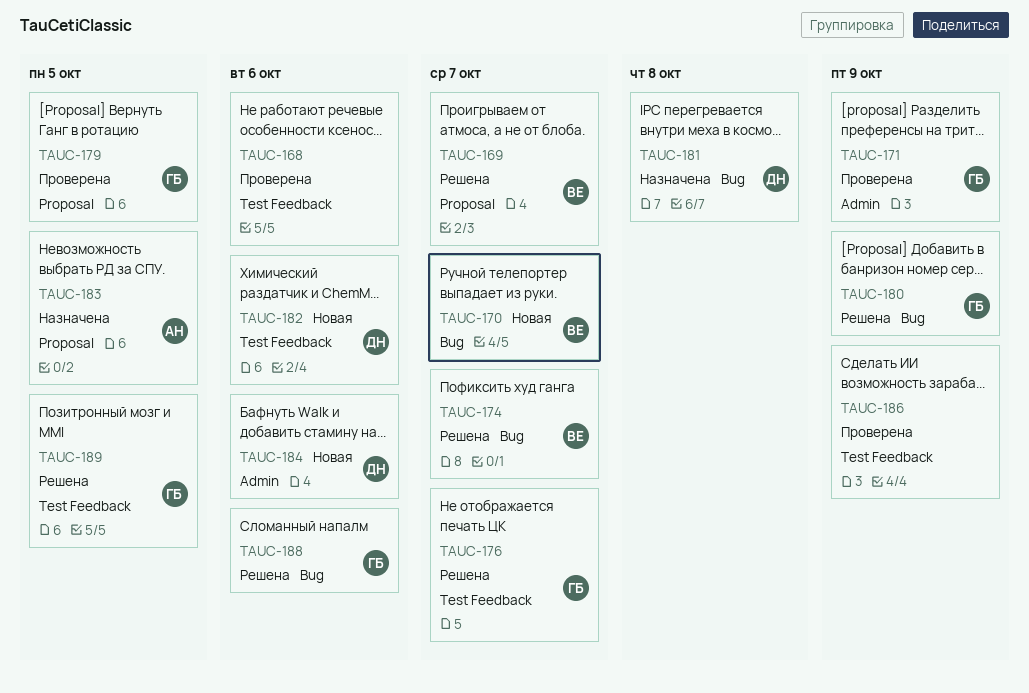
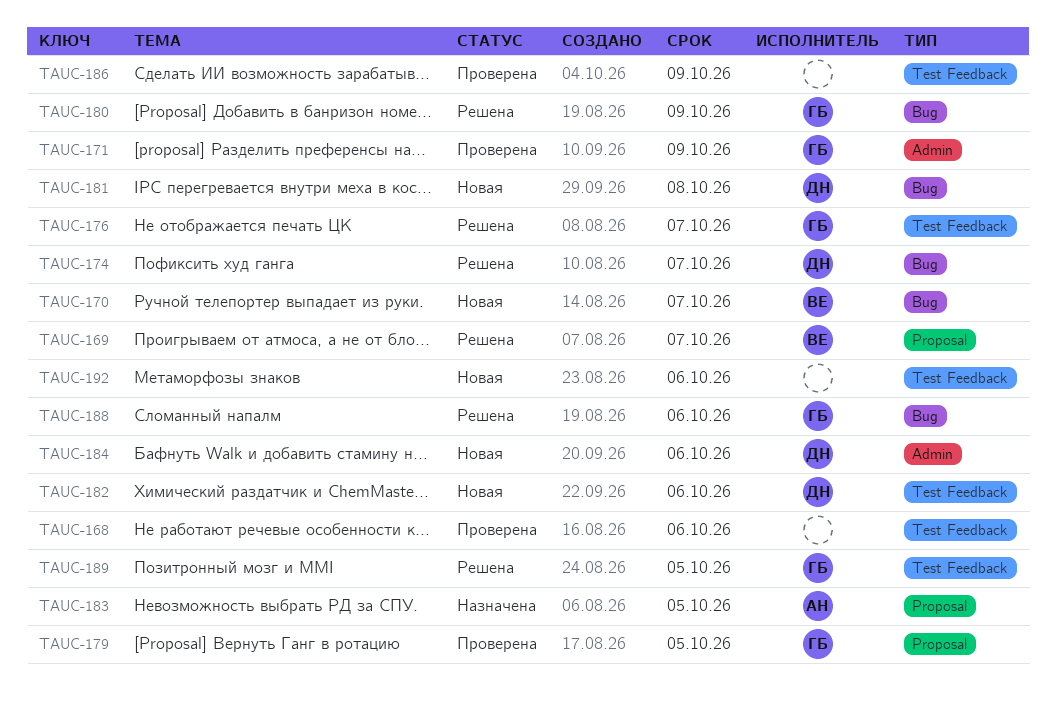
TAUC-174, owner: ВЕ -> ДН
TAUC-181, status: Назначена -> Новая
TAUC-192: none -> present

